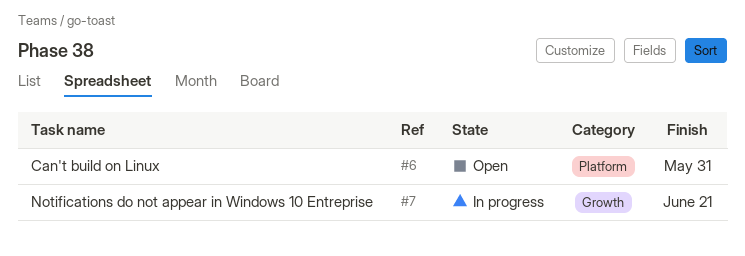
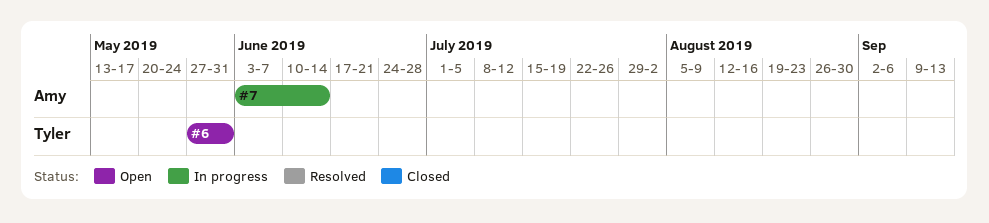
#7, due: Jun 21 -> Jun 14

